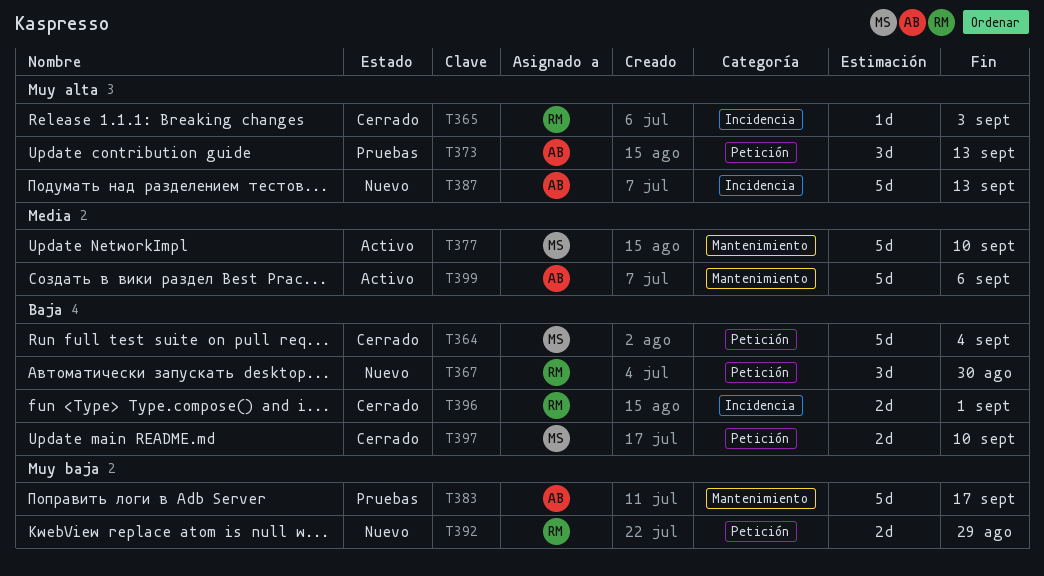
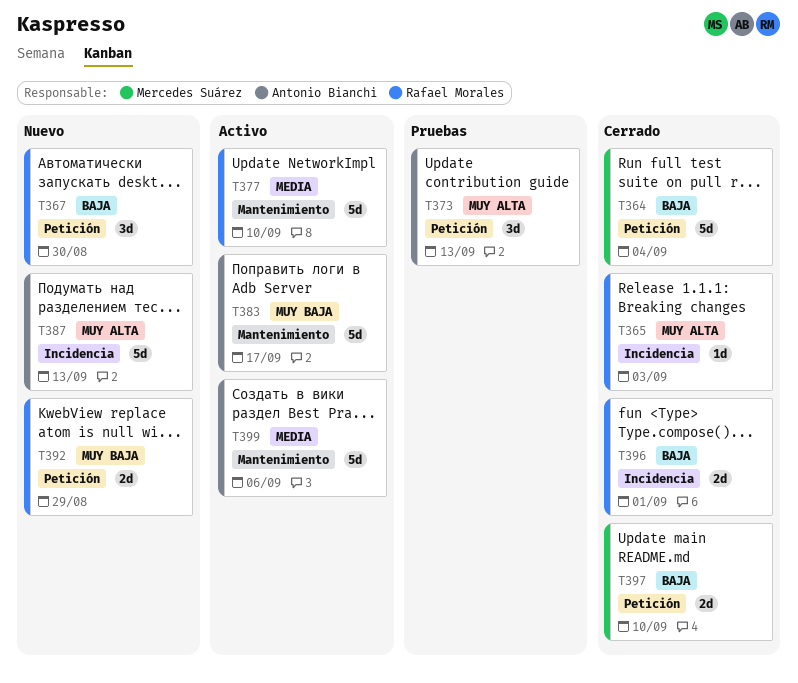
T377, owner: Mercedes Suárez -> Rafael Morales
T383, status: Pruebas -> Activo

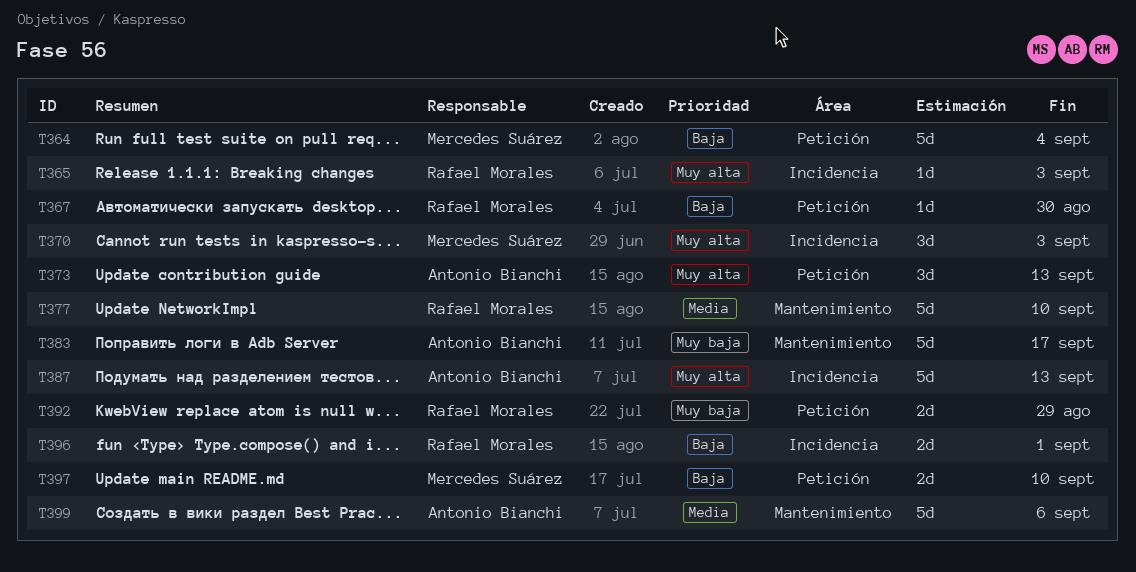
T367, estimate: 3d -> 1d
T370: none -> present

